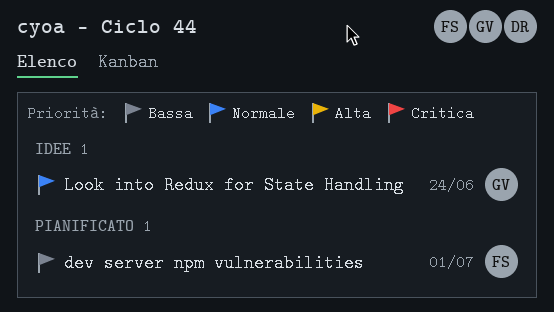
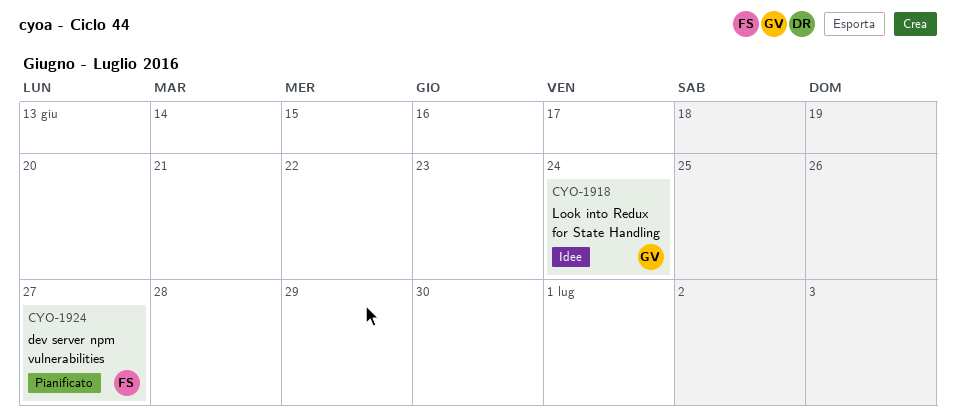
dev server npm vulnerabilities, due: Jul 1 -> Jun 27

